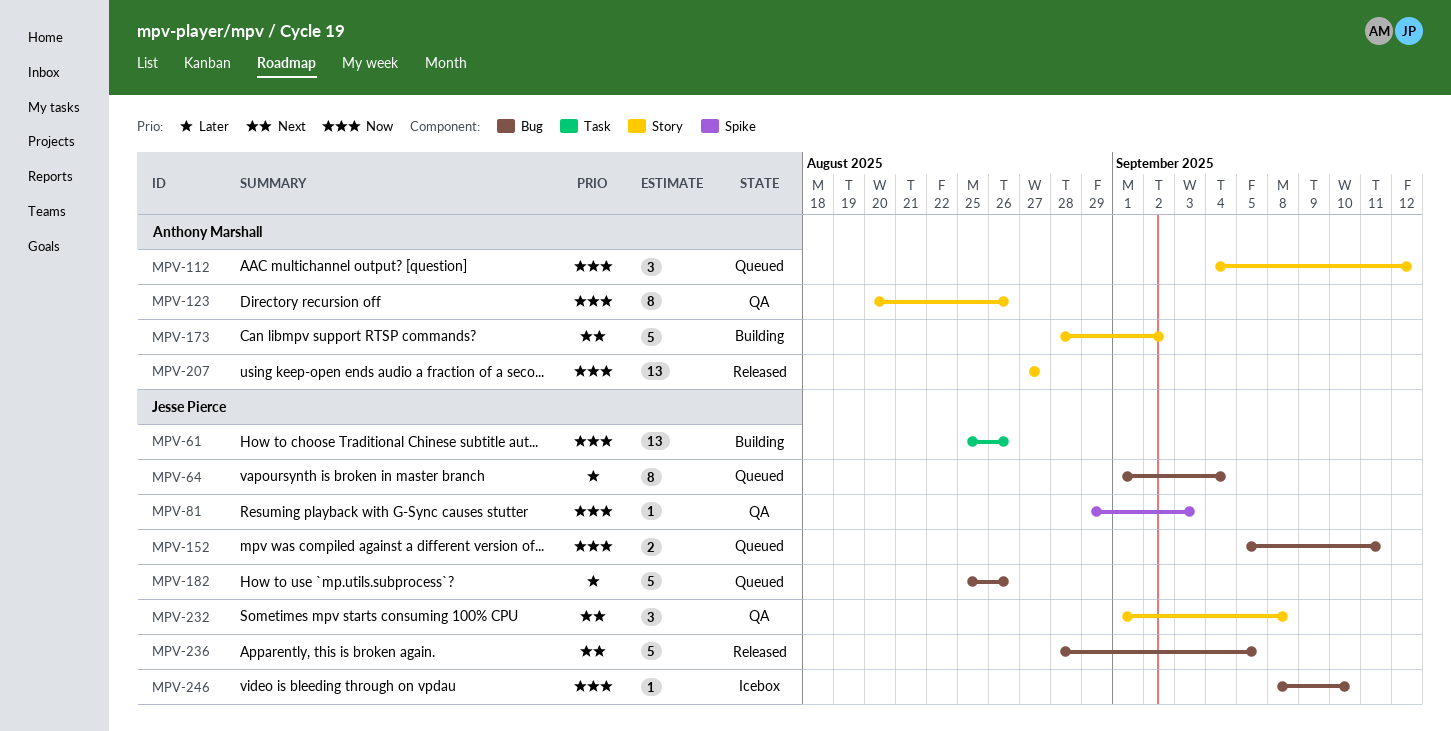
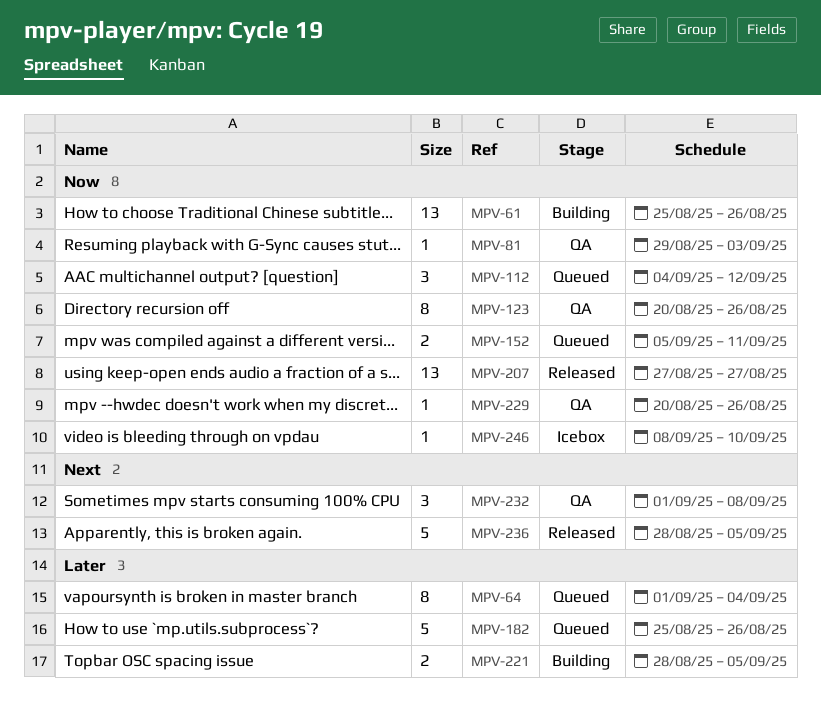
MPV-173: present -> none
MPV-221: none -> present
MPV-229: none -> present

